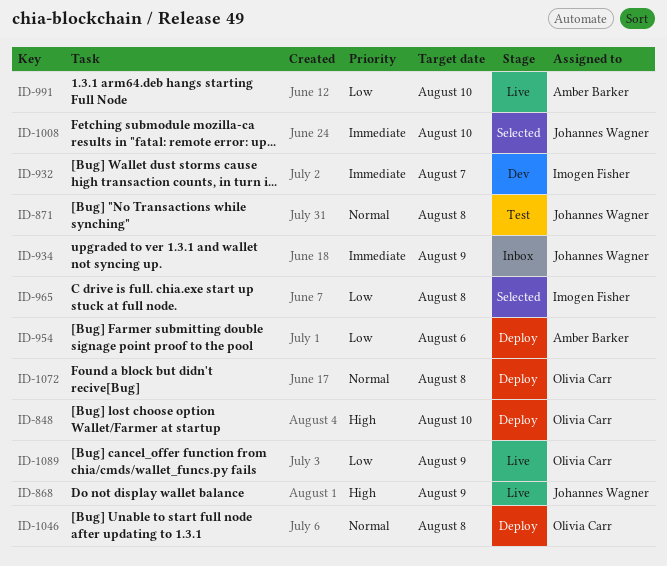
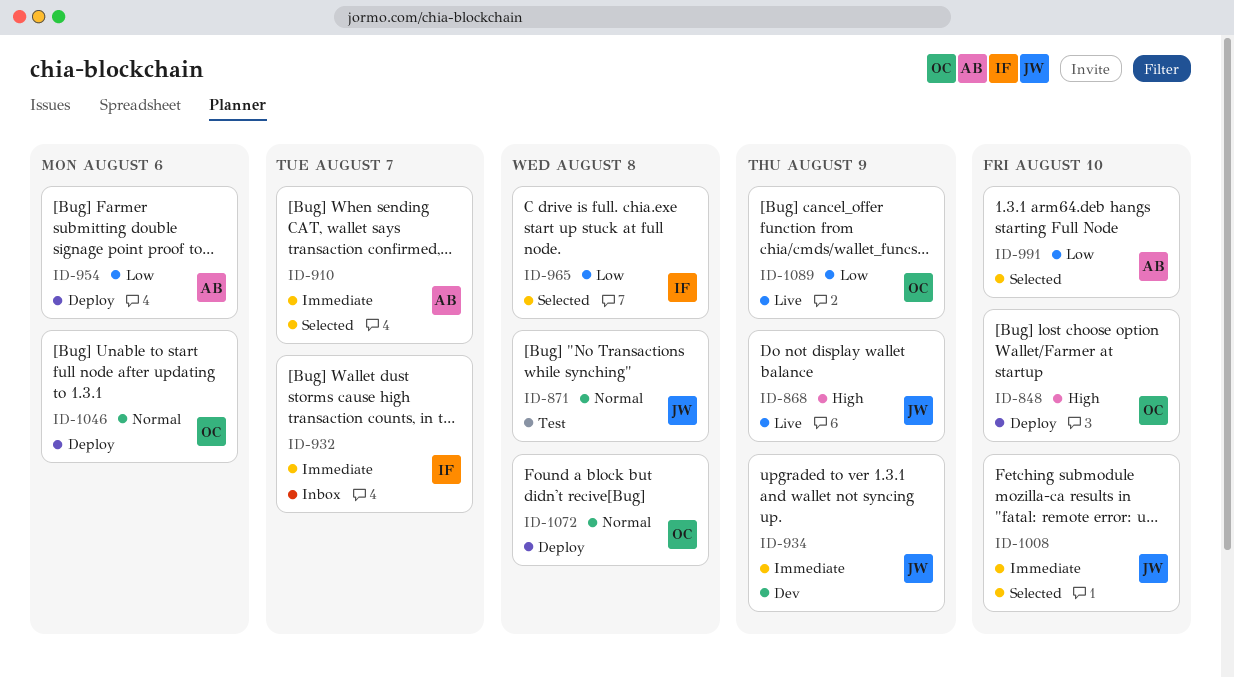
ID-910: none -> present
ID-932, status: Dev -> Inbox
ID-934, status: Inbox -> Dev
ID-991, status: Live -> Selected
ID-1046, due: Aug 8 -> Aug 6

